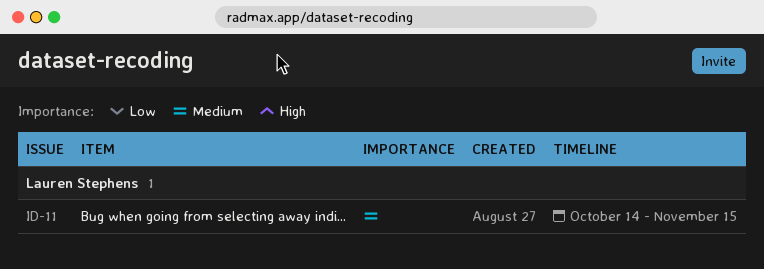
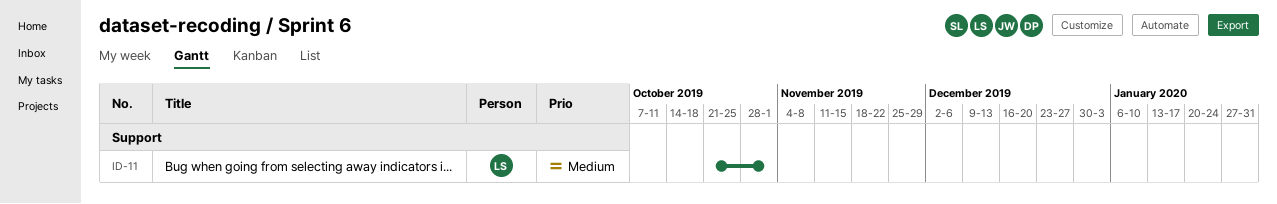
ID-11, start: Oct 14 -> Oct 21
ID-11, due: Nov 15 -> Nov 1

